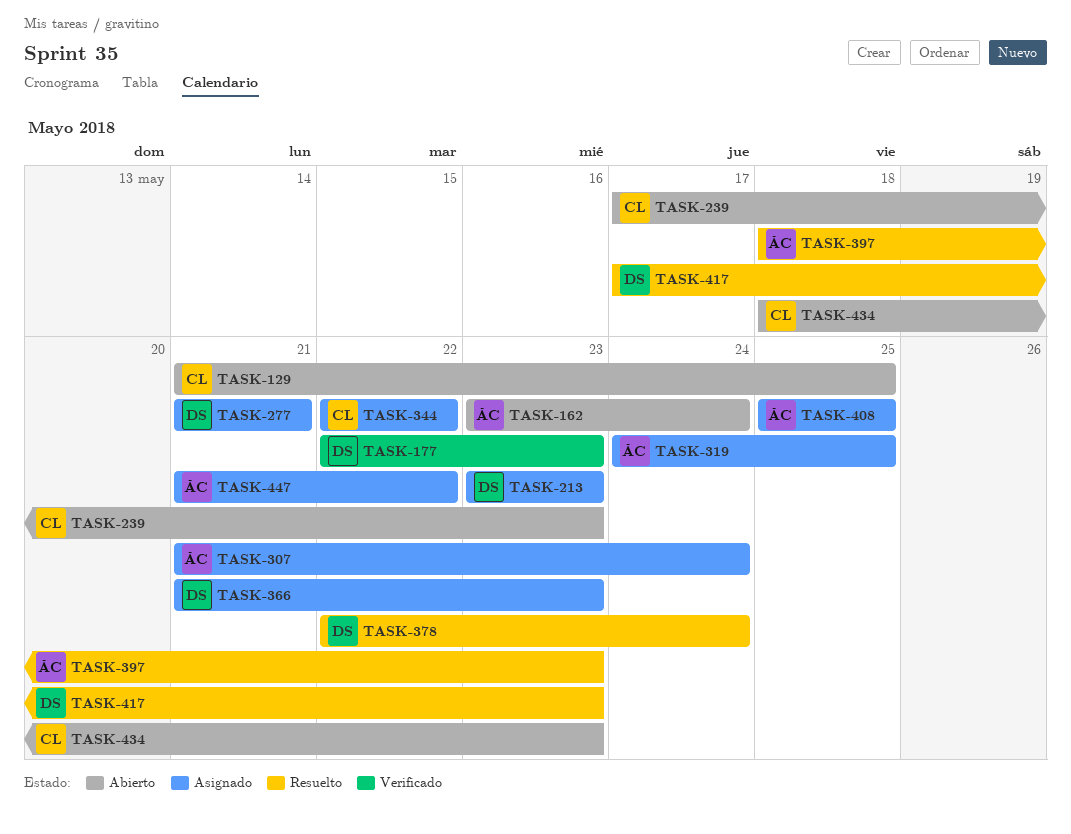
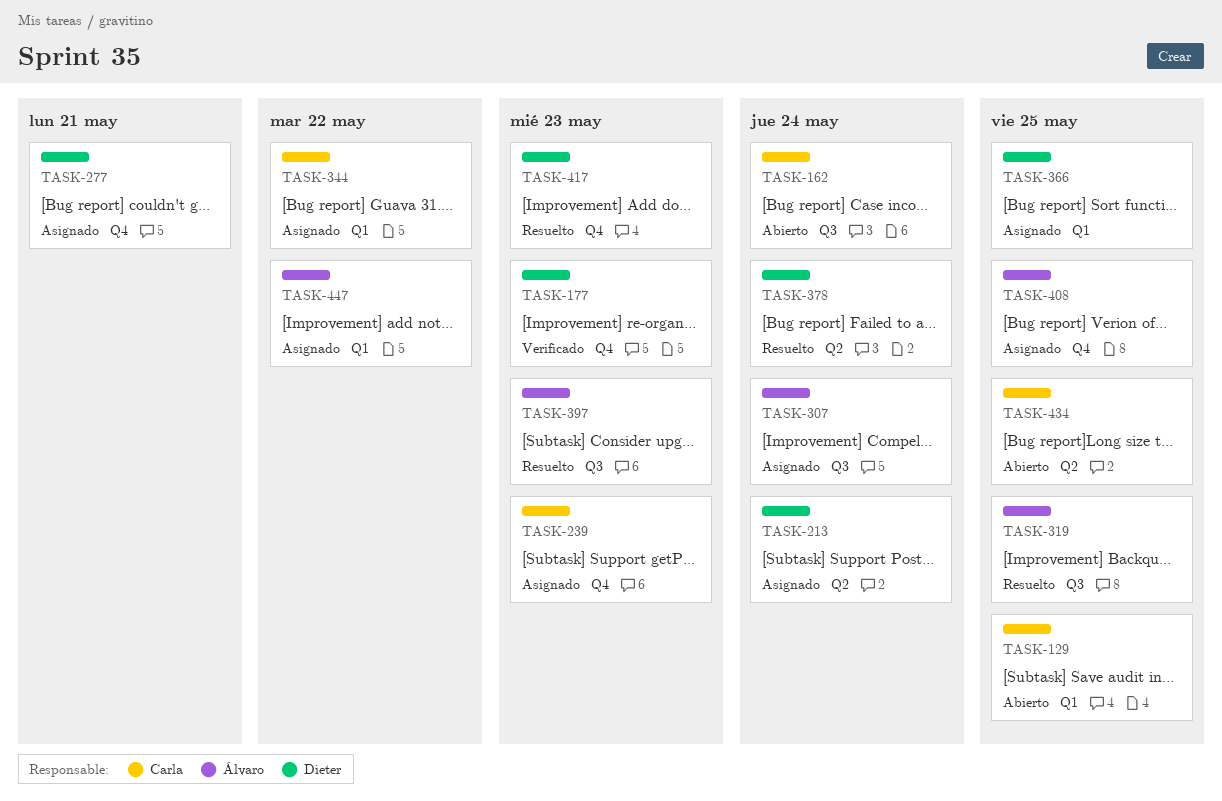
TASK-162, owner: Álvaro -> Carla
TASK-213, due: May 23 -> May 24
TASK-239, status: Abierto -> Asignado
TASK-319, status: Asignado -> Resuelto
TASK-366, due: May 23 -> May 25
TASK-434, due: May 23 -> May 25

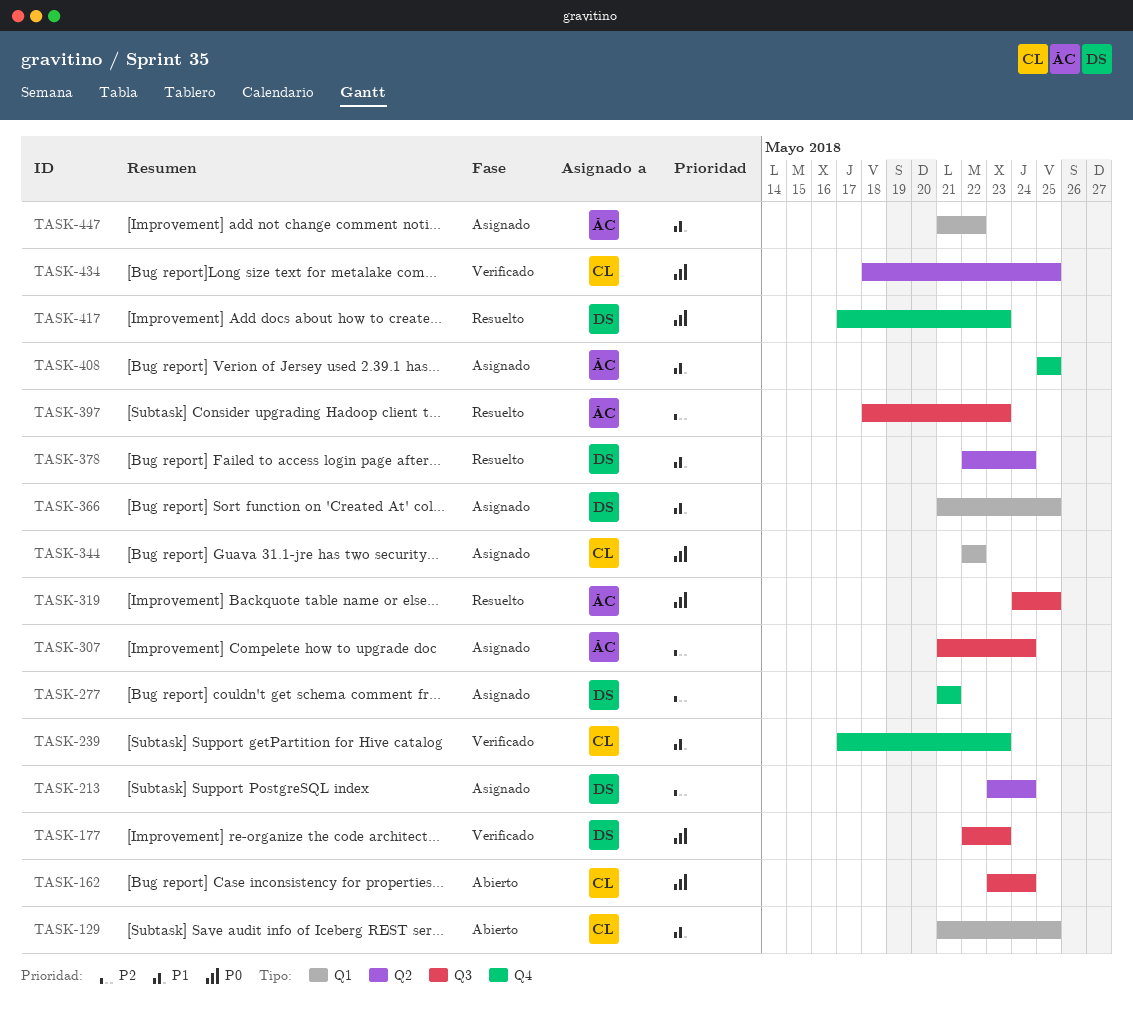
TASK-177, label: Q4 -> Q3
TASK-239, status: Asignado -> Verificado
TASK-434, status: Abierto -> Verificado

